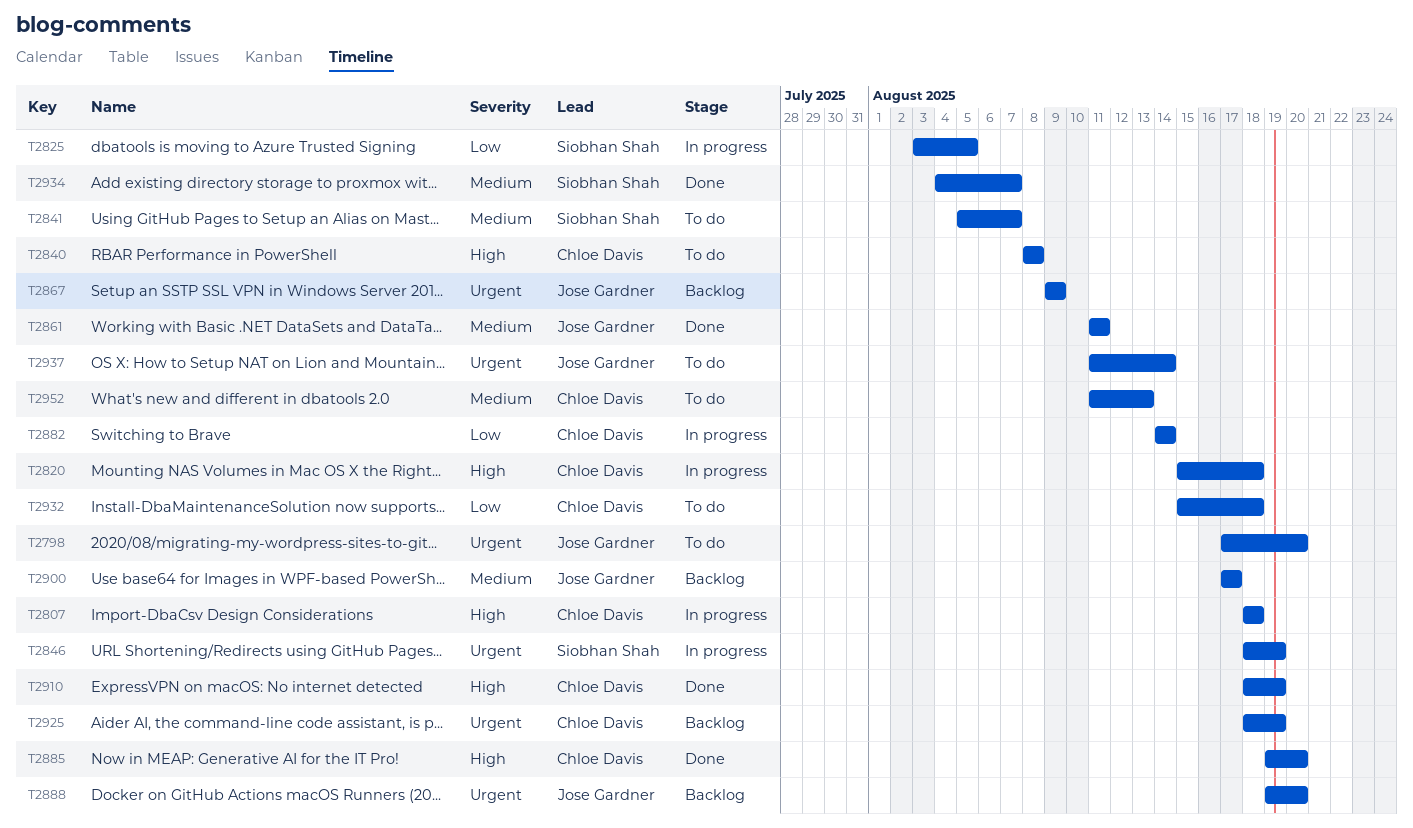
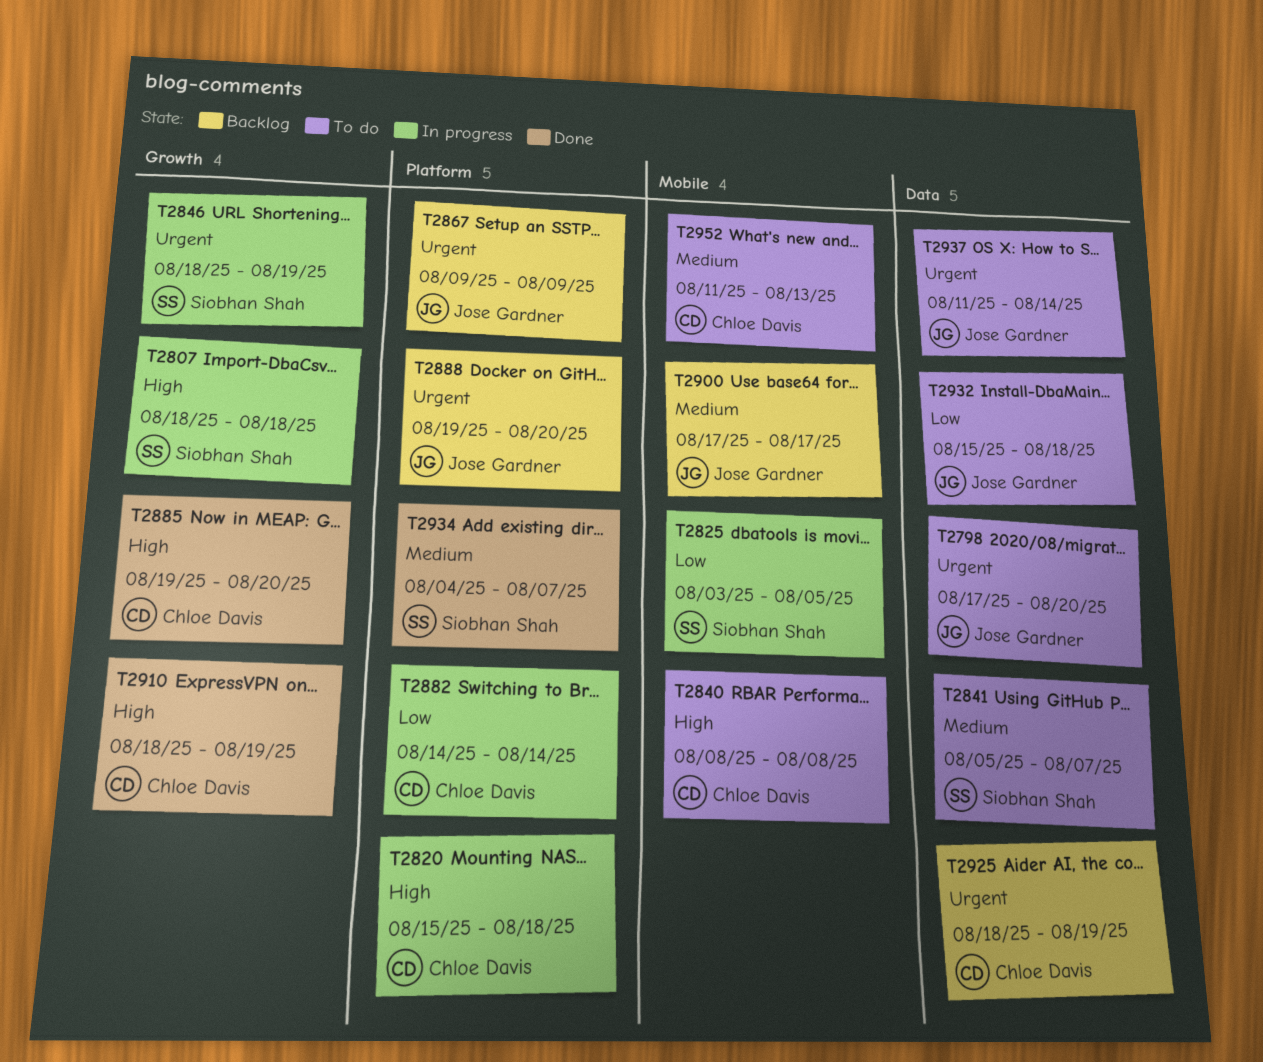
T2807, owner: Chloe Davis -> Siobhan Shah
T2861: present -> none
T2932, owner: Chloe Davis -> Jose Gardner

